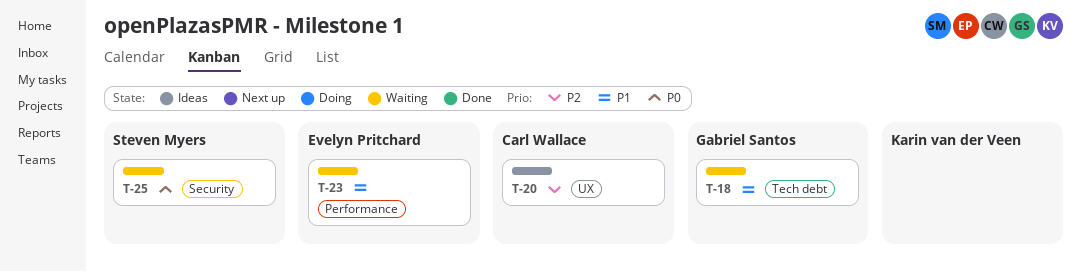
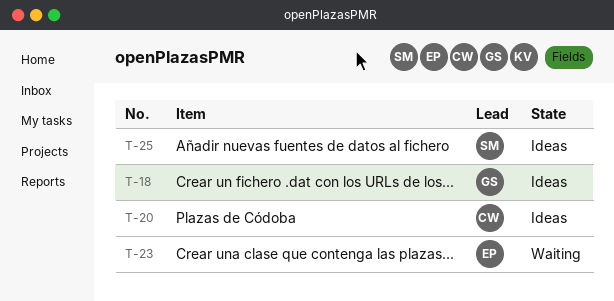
T-18, status: Waiting -> Ideas
T-25, status: Waiting -> Ideas

